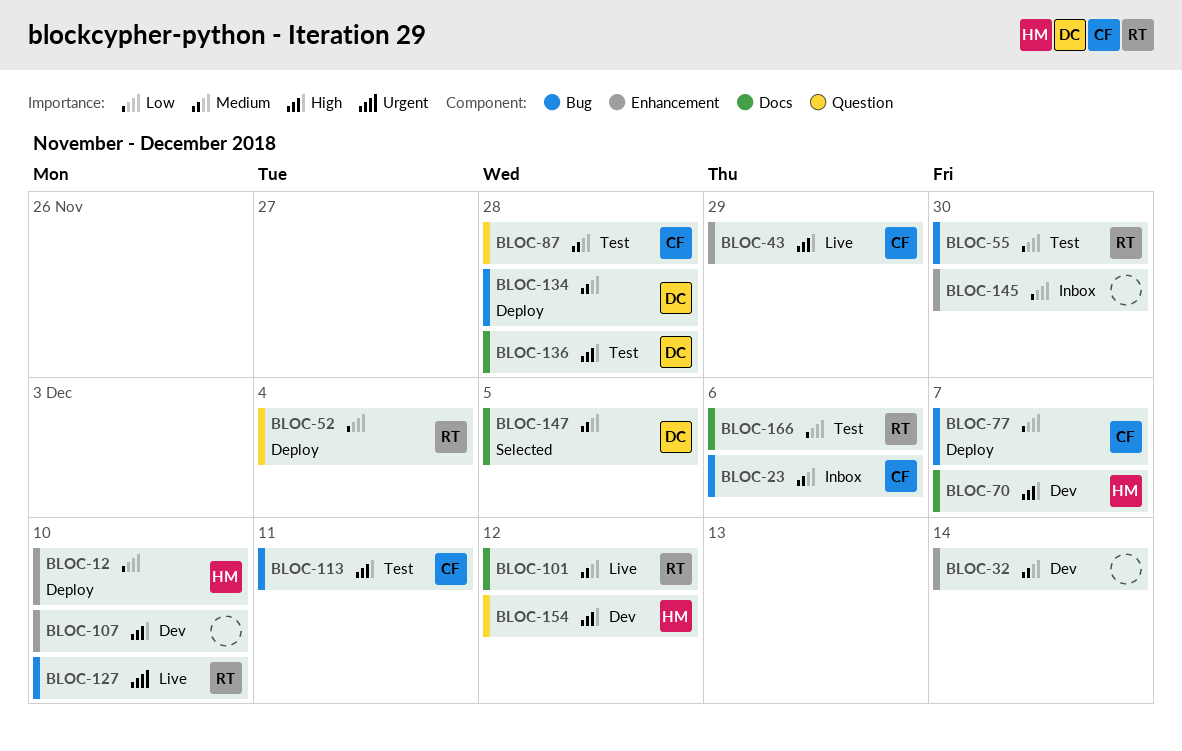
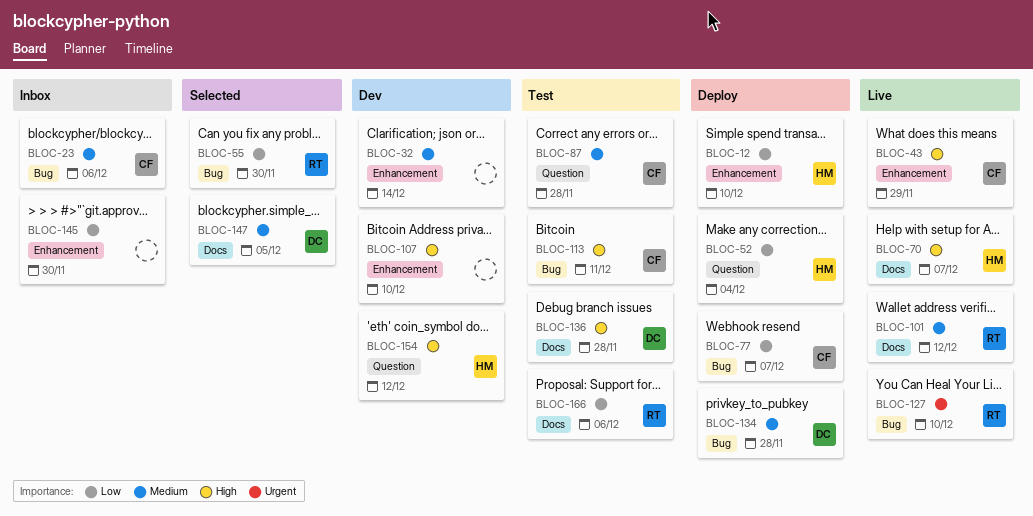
BLOC-52, owner: RT -> HM
BLOC-55, status: Test -> Selected
BLOC-70, status: Dev -> Live

